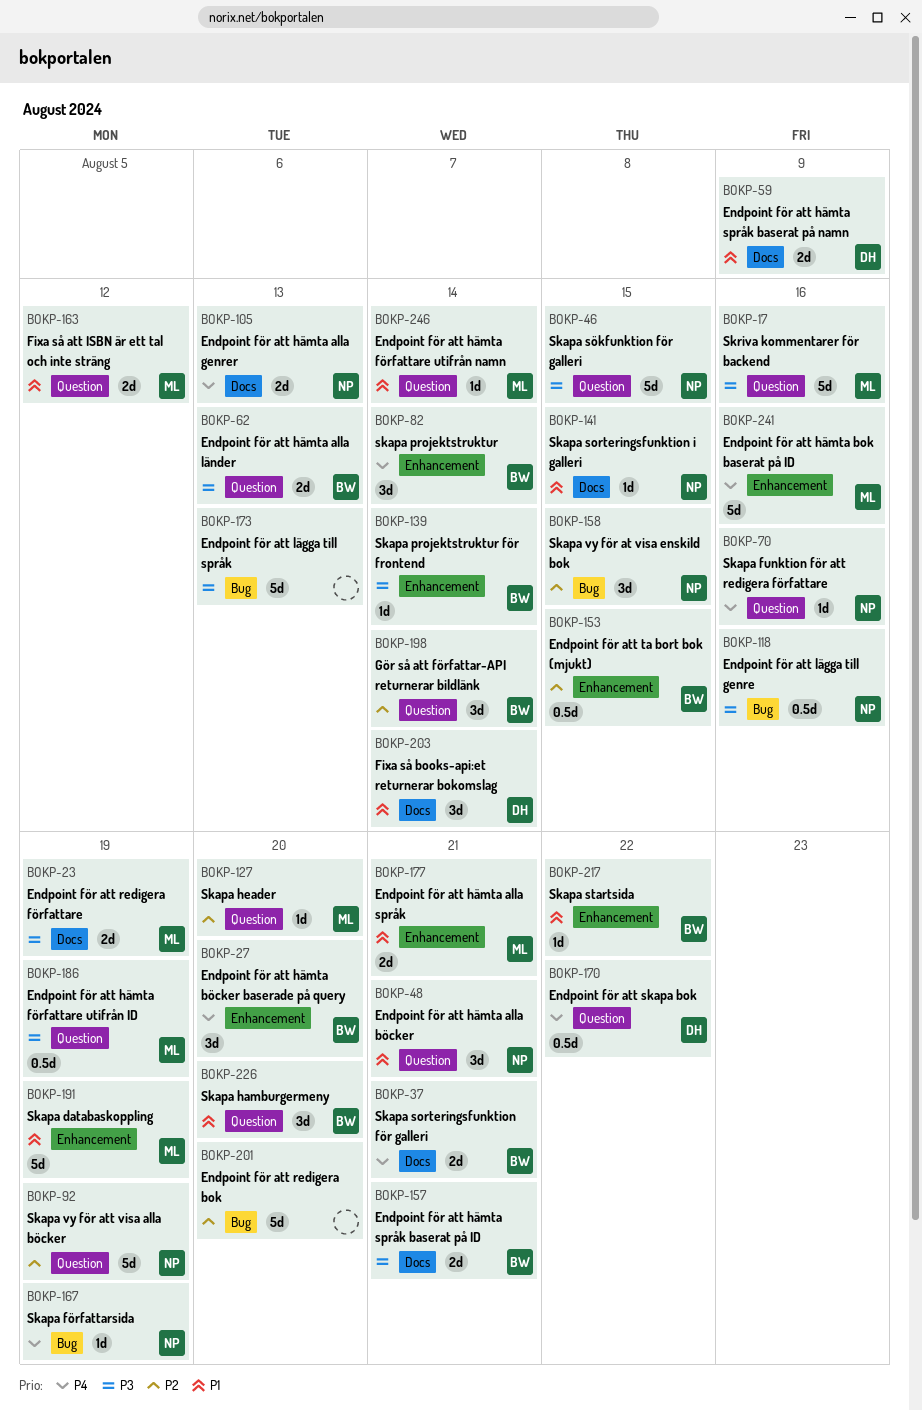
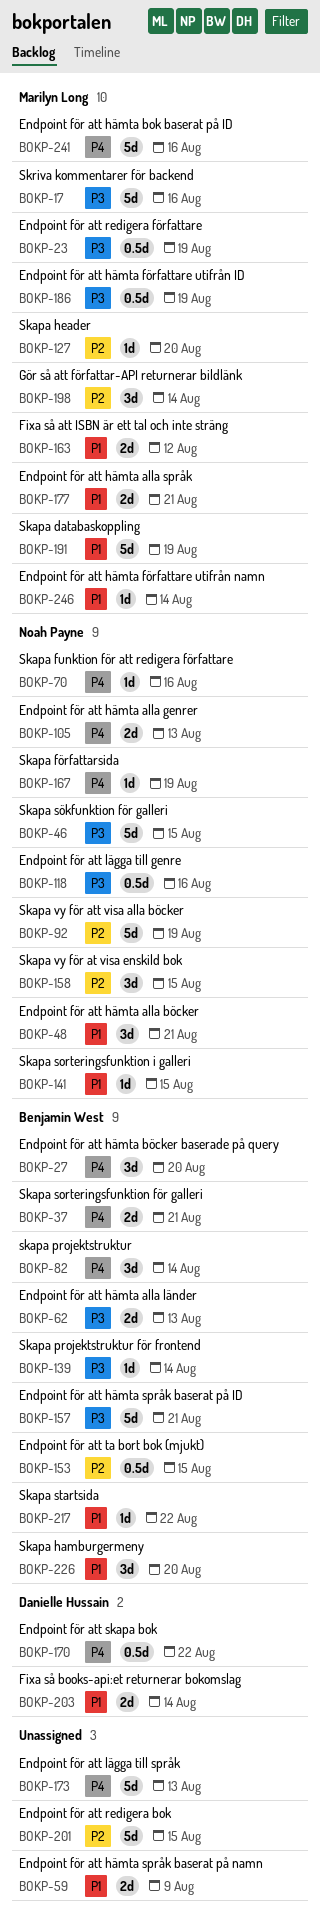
BOKP-23, estimate: 2d -> 0.5d
BOKP-59, owner: Danielle Hussain -> none
BOKP-157, estimate: 2d -> 5d
BOKP-173, priority: P3 -> P4
BOKP-198, owner: Benjamin West -> Marilyn Long
BOKP-201, due: Aug 20 -> Aug 15
BOKP-203, estimate: 3d -> 2d

